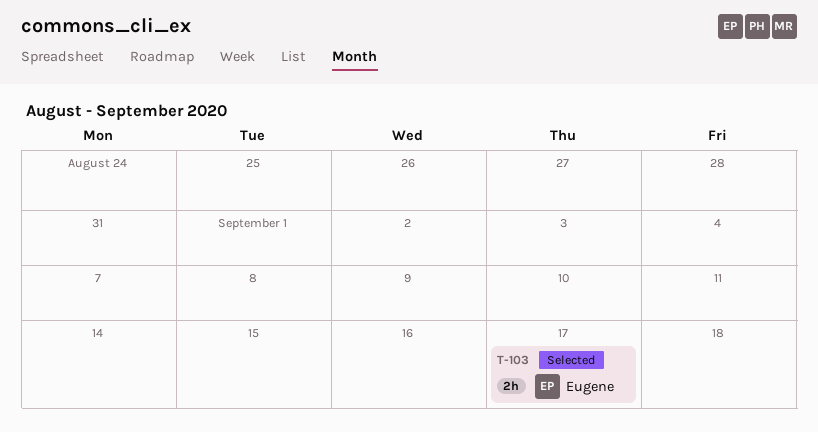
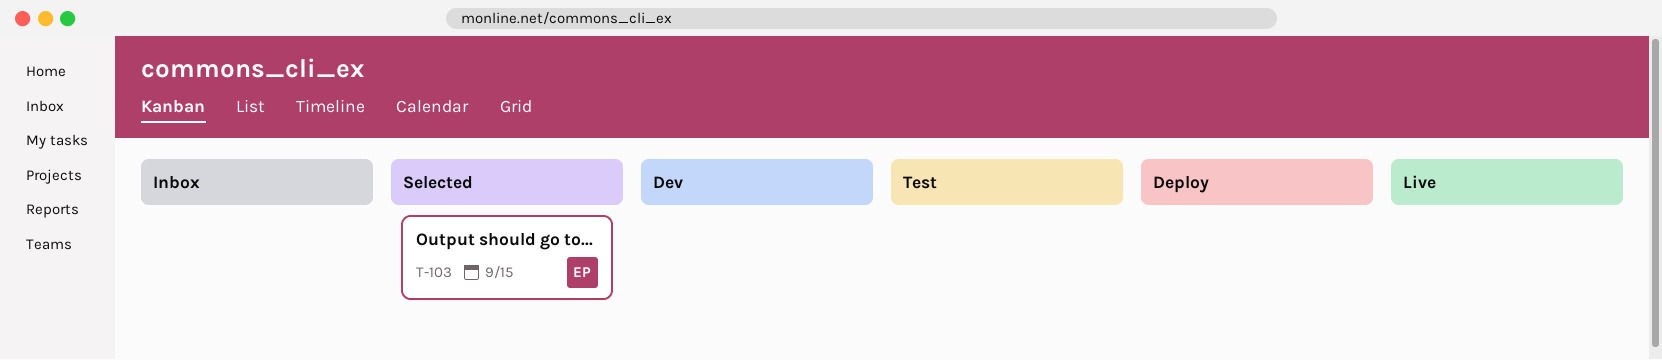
T-103, due: Sep 17 -> Sep 15

